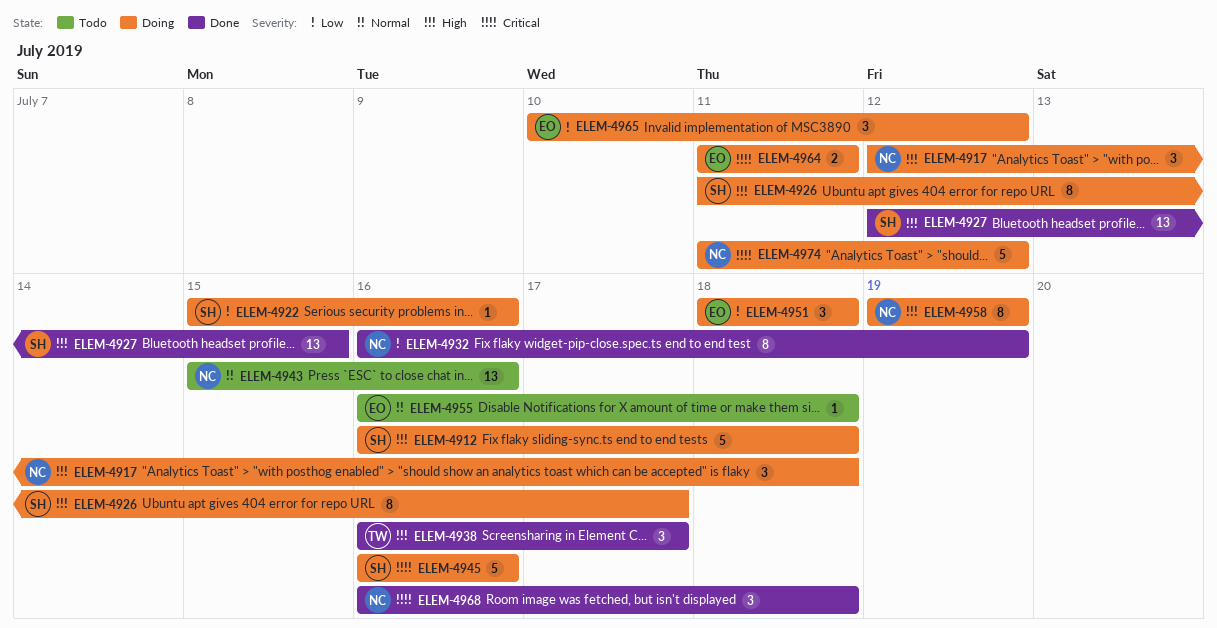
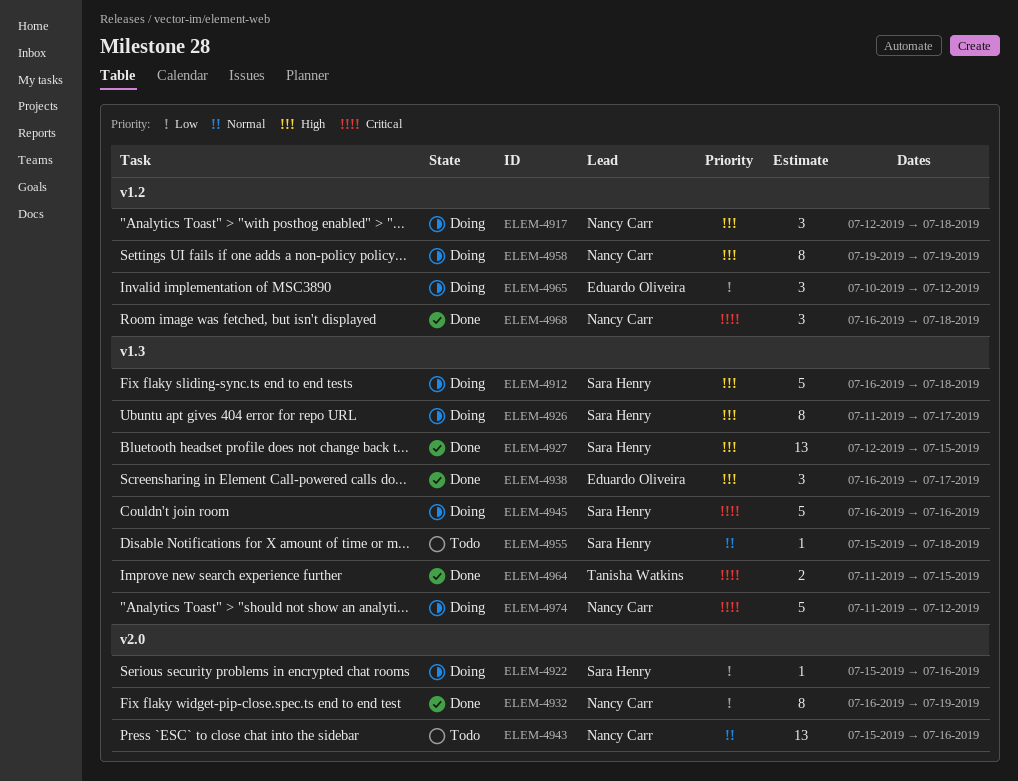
ELEM-4938, owner: Tanisha Watkins -> Eduardo Oliveira
ELEM-4951: present -> none
ELEM-4955, owner: Eduardo Oliveira -> Sara Henry
ELEM-4955, start: Jul 16 -> Jul 15
ELEM-4964, status: Doing -> Done
ELEM-4964, owner: Eduardo Oliveira -> Tanisha Watkins
ELEM-4964, due: Jul 11 -> Jul 15

